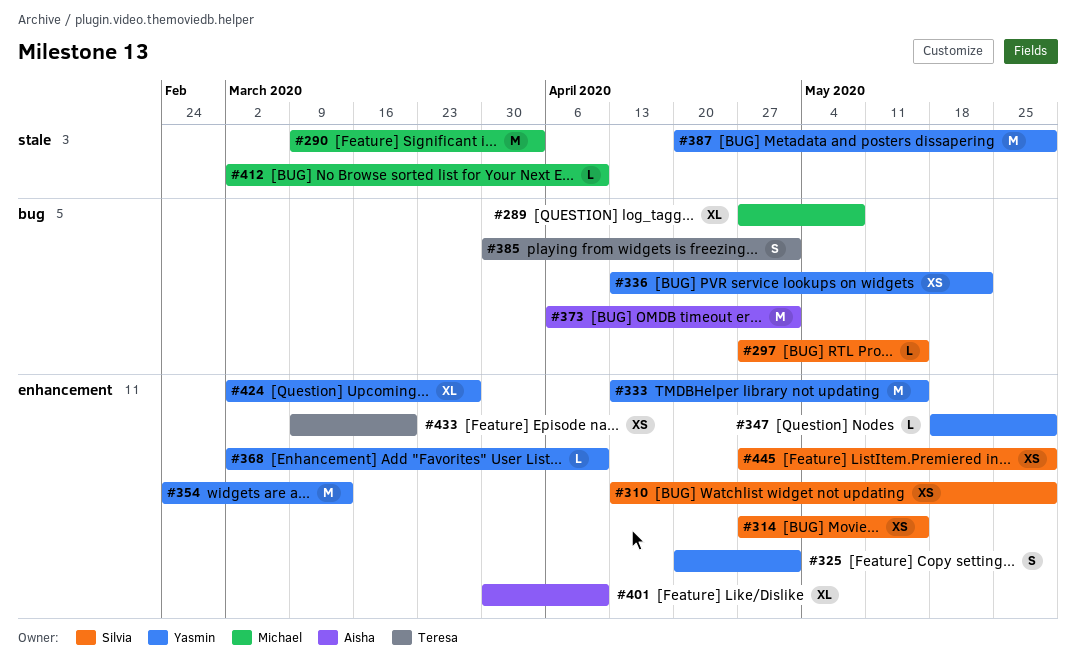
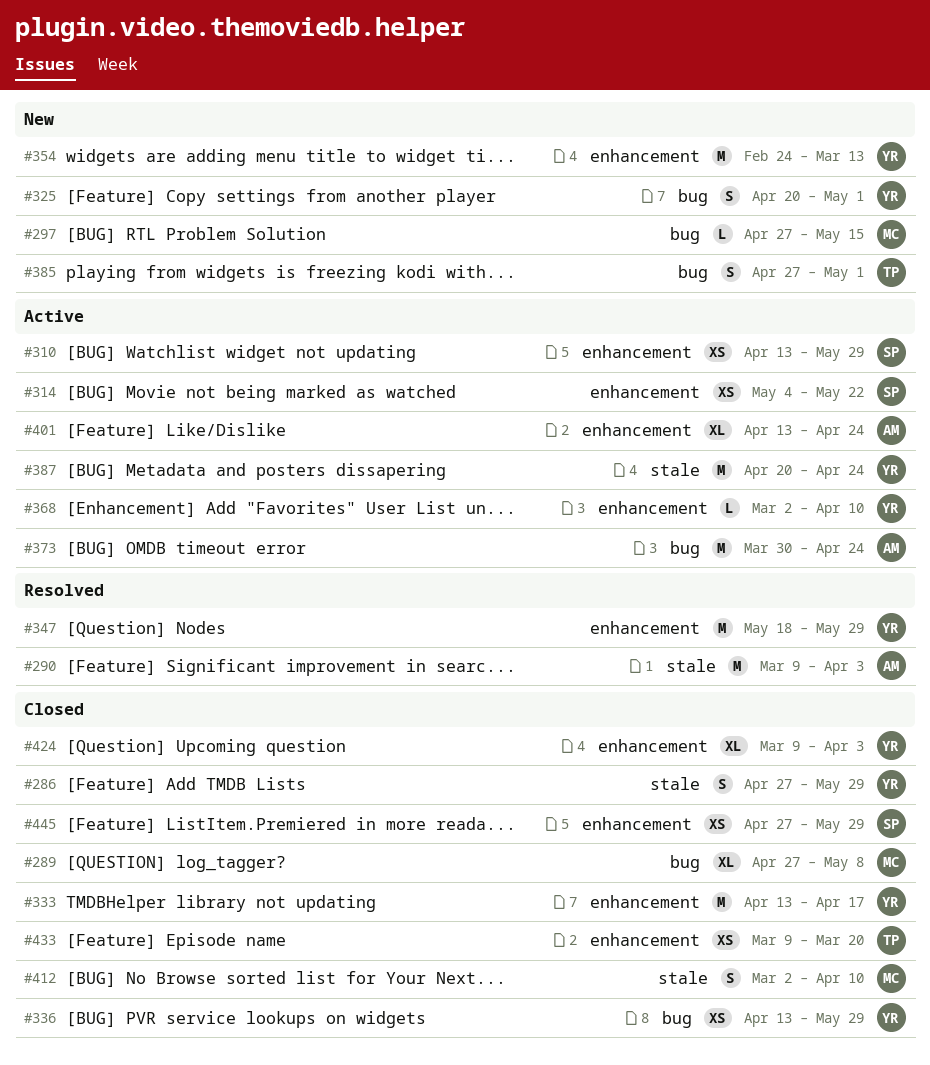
#286: none -> present
#290, owner: Michael -> Aisha
#297, owner: Silvia -> Michael
#314, start: Apr 27 -> May 4
#314, due: May 15 -> May 22
#325, label: enhancement -> bug
#333, due: May 15 -> Apr 17
#336, due: May 22 -> May 29
#347, estimate: L -> M
#373, start: Apr 6 -> Mar 30
#373, due: May 1 -> Apr 24
#385, start: Mar 30 -> Apr 27
#387, due: May 29 -> Apr 24
#401, start: Mar 30 -> Apr 13
#401, due: Apr 10 -> Apr 24
#412, estimate: L -> S
#424, start: Mar 2 -> Mar 9
#424, due: Mar 27 -> Apr 3

